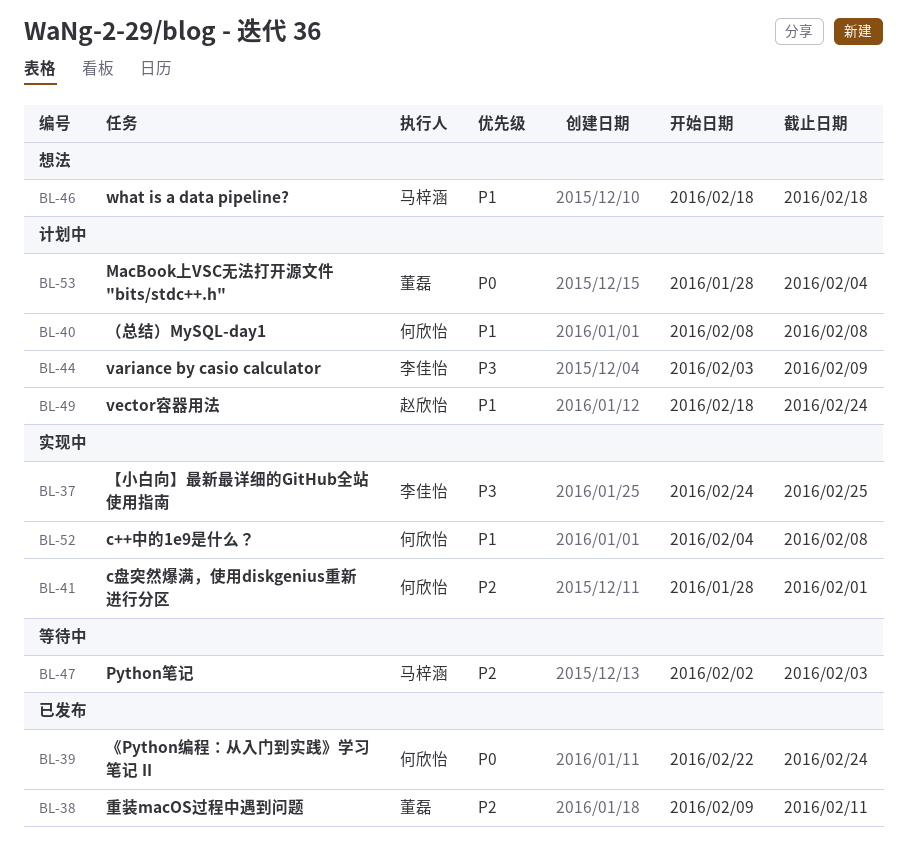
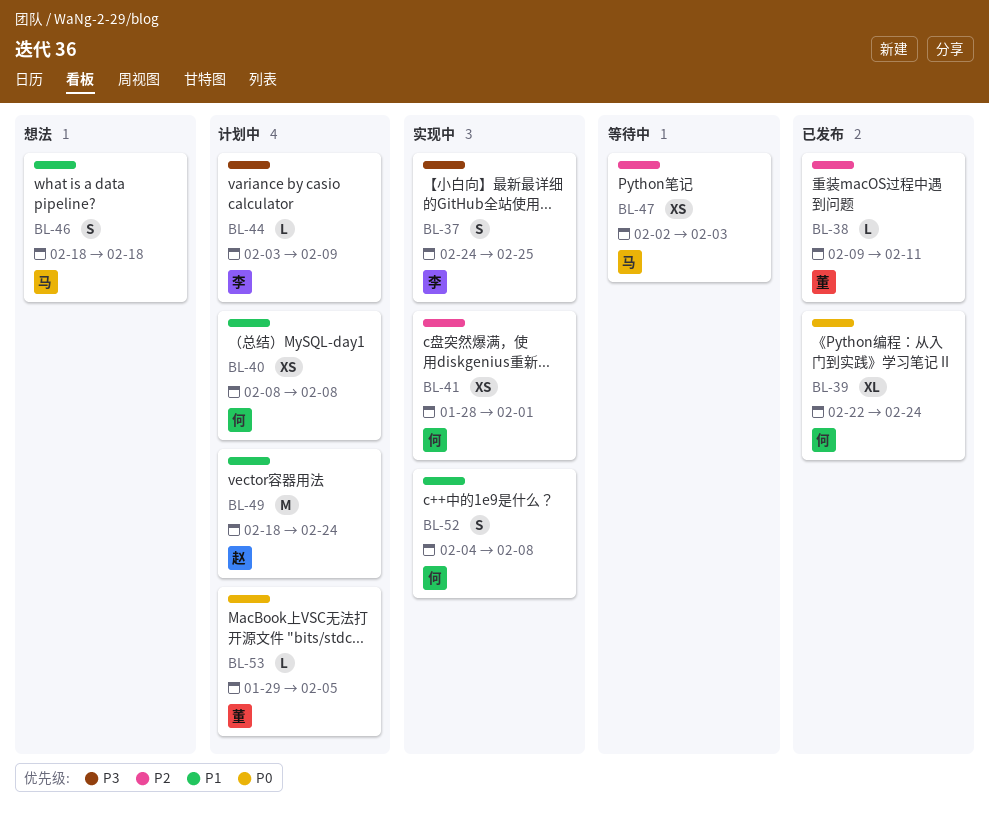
BL-53, start: Jan 28 -> Jan 29
BL-53, due: Feb 4 -> Feb 5

